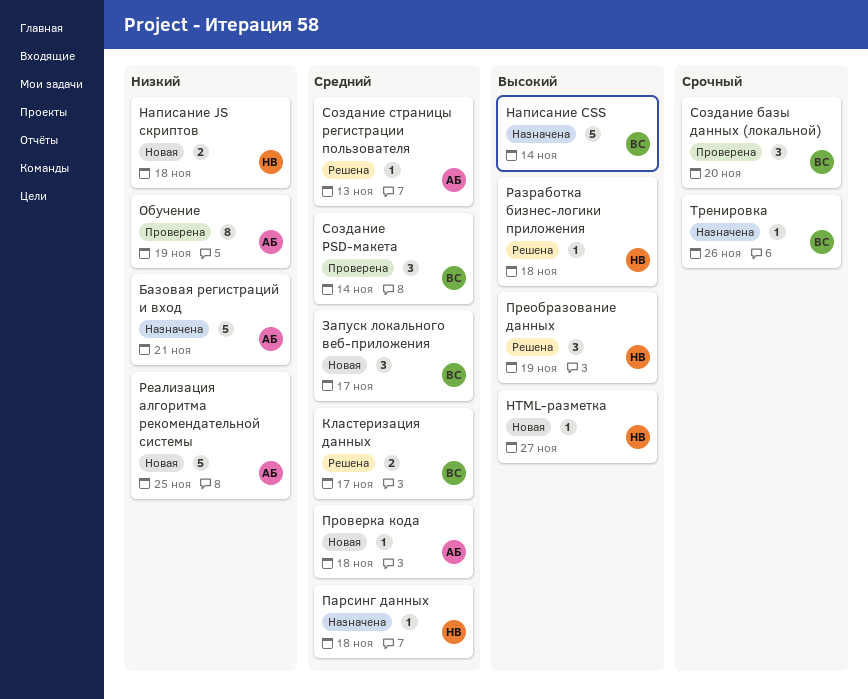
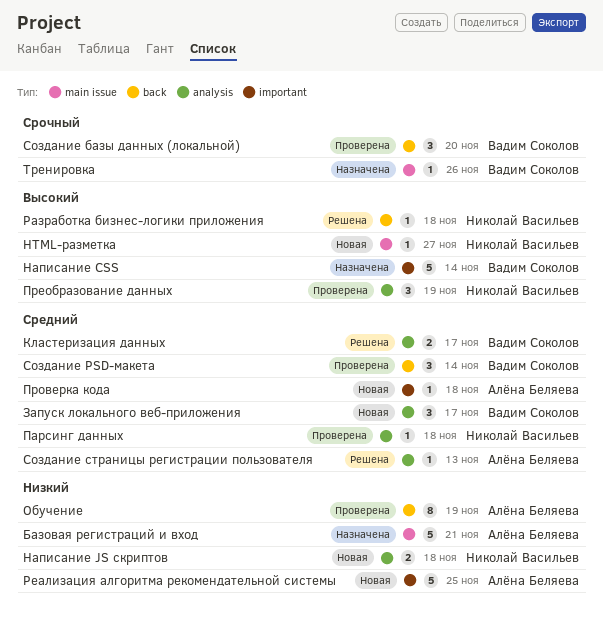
Парсинг данных, status: Назначена -> Проверена
Преобразование данных, status: Решена -> Проверена

